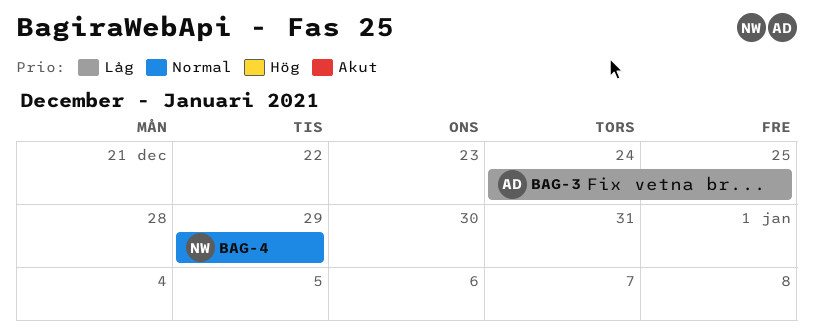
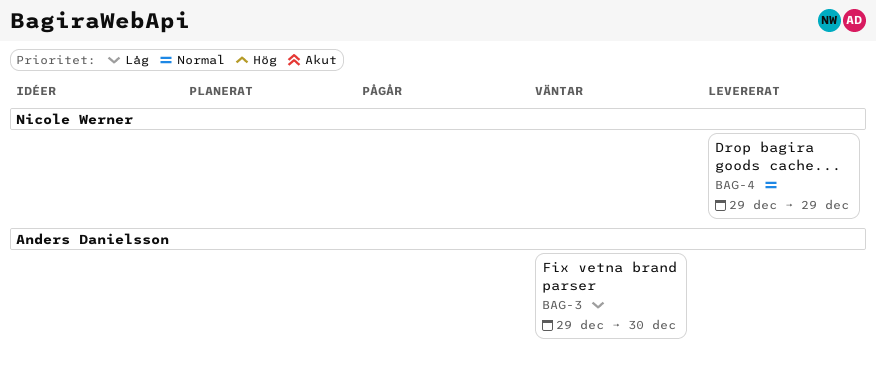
BAG-3, start: Dec 24 -> Dec 29
BAG-3, due: Dec 25 -> Dec 30

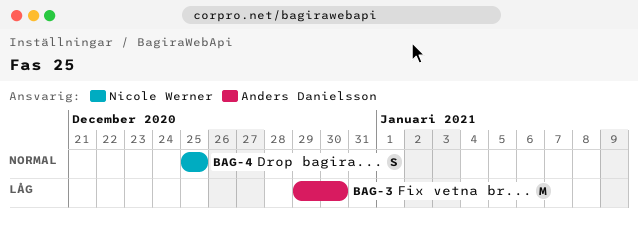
BAG-4, start: Dec 29 -> Dec 25
BAG-4, due: Dec 29 -> Dec 25

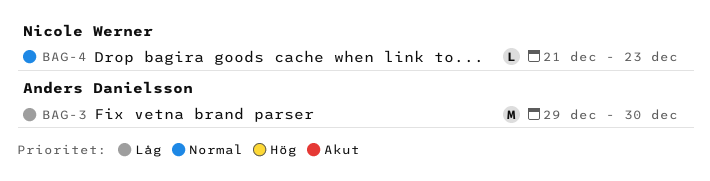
BAG-4, estimate: S -> L
BAG-4, start: Dec 25 -> Dec 21
BAG-4, due: Dec 25 -> Dec 23

